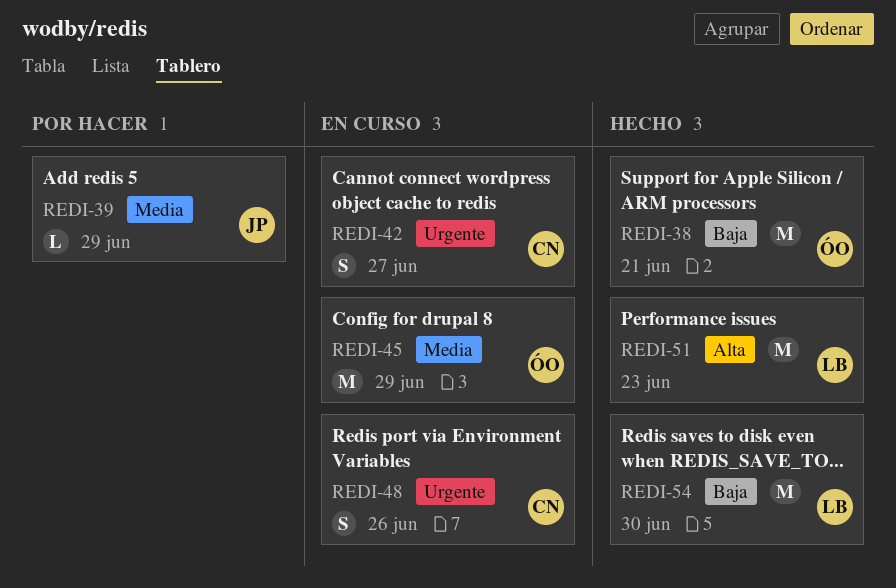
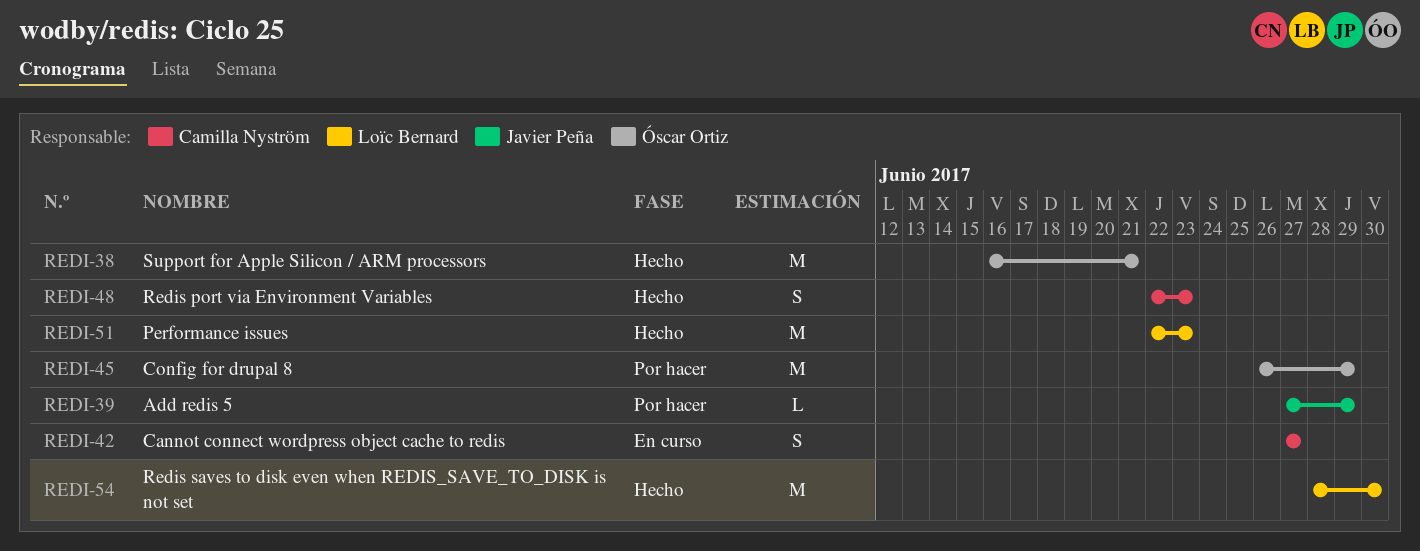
REDI-45, status: En curso -> Por hacer
REDI-48, status: En curso -> Hecho
REDI-48, due: Jun 26 -> Jun 23

